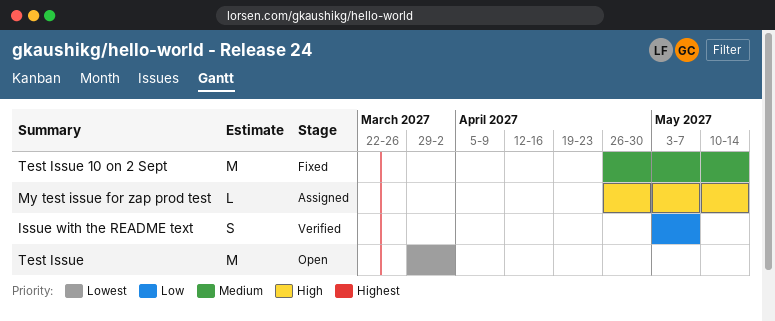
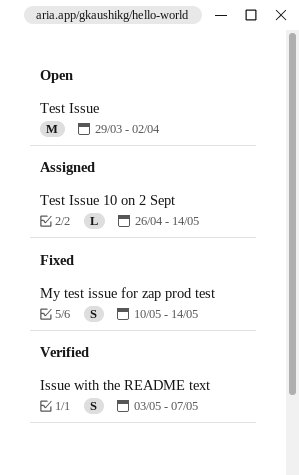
My test issue for zap prod test, status: Assigned -> Fixed
My test issue for zap prod test, estimate: L -> S
My test issue for zap prod test, start: Apr 26 -> May 10
Test Issue 10 on 2 Sept, status: Fixed -> Assigned
Test Issue 10 on 2 Sept, estimate: M -> L

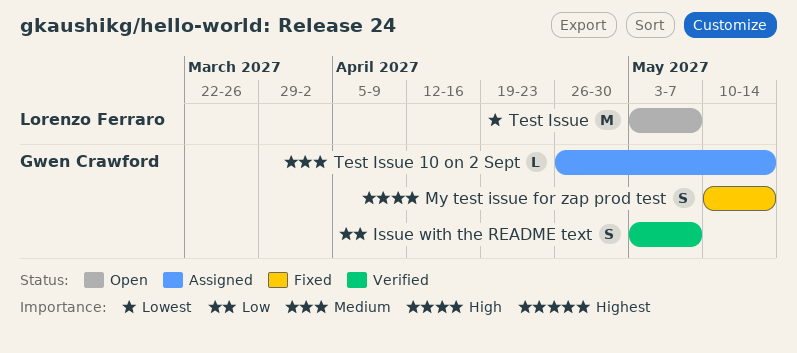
Test Issue, start: Mar 29 -> May 3
Test Issue, due: Apr 2 -> May 7

